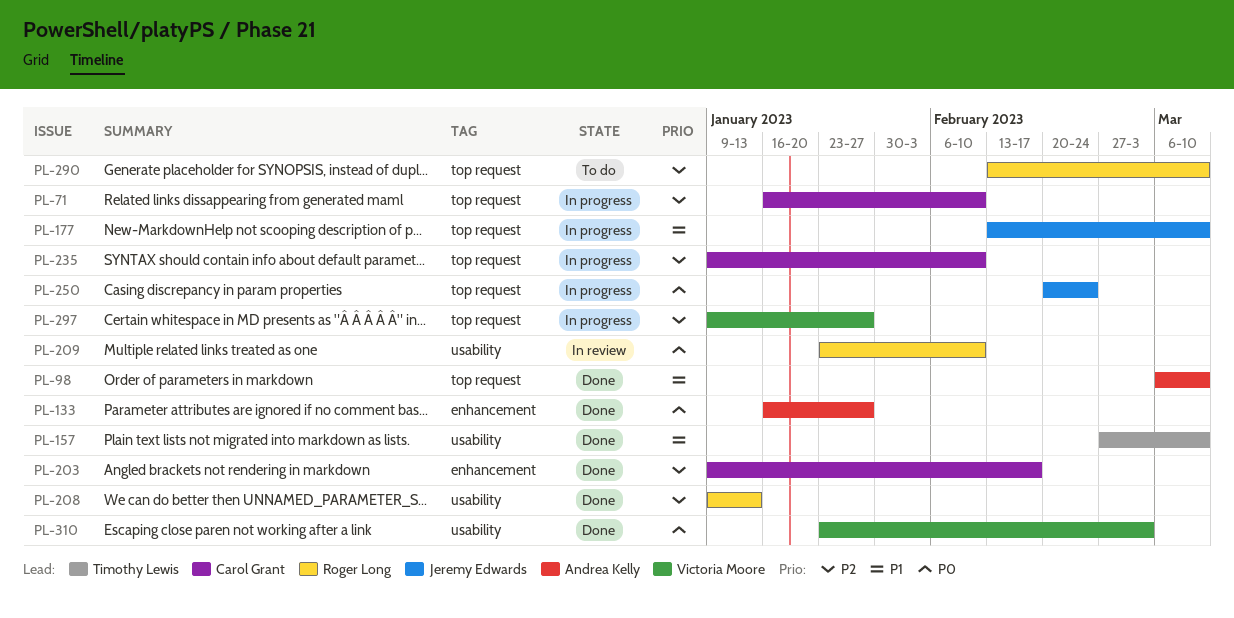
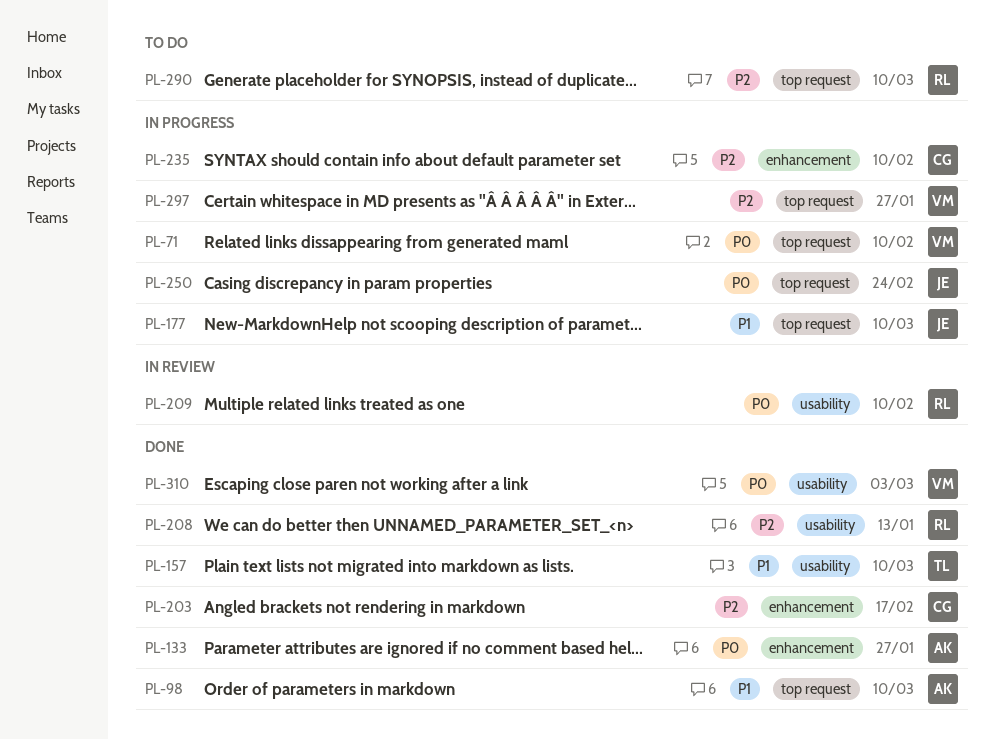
PL-71, owner: Carol Grant -> Victoria Moore
PL-71, priority: P2 -> P0
PL-235, label: top request -> enhancement

